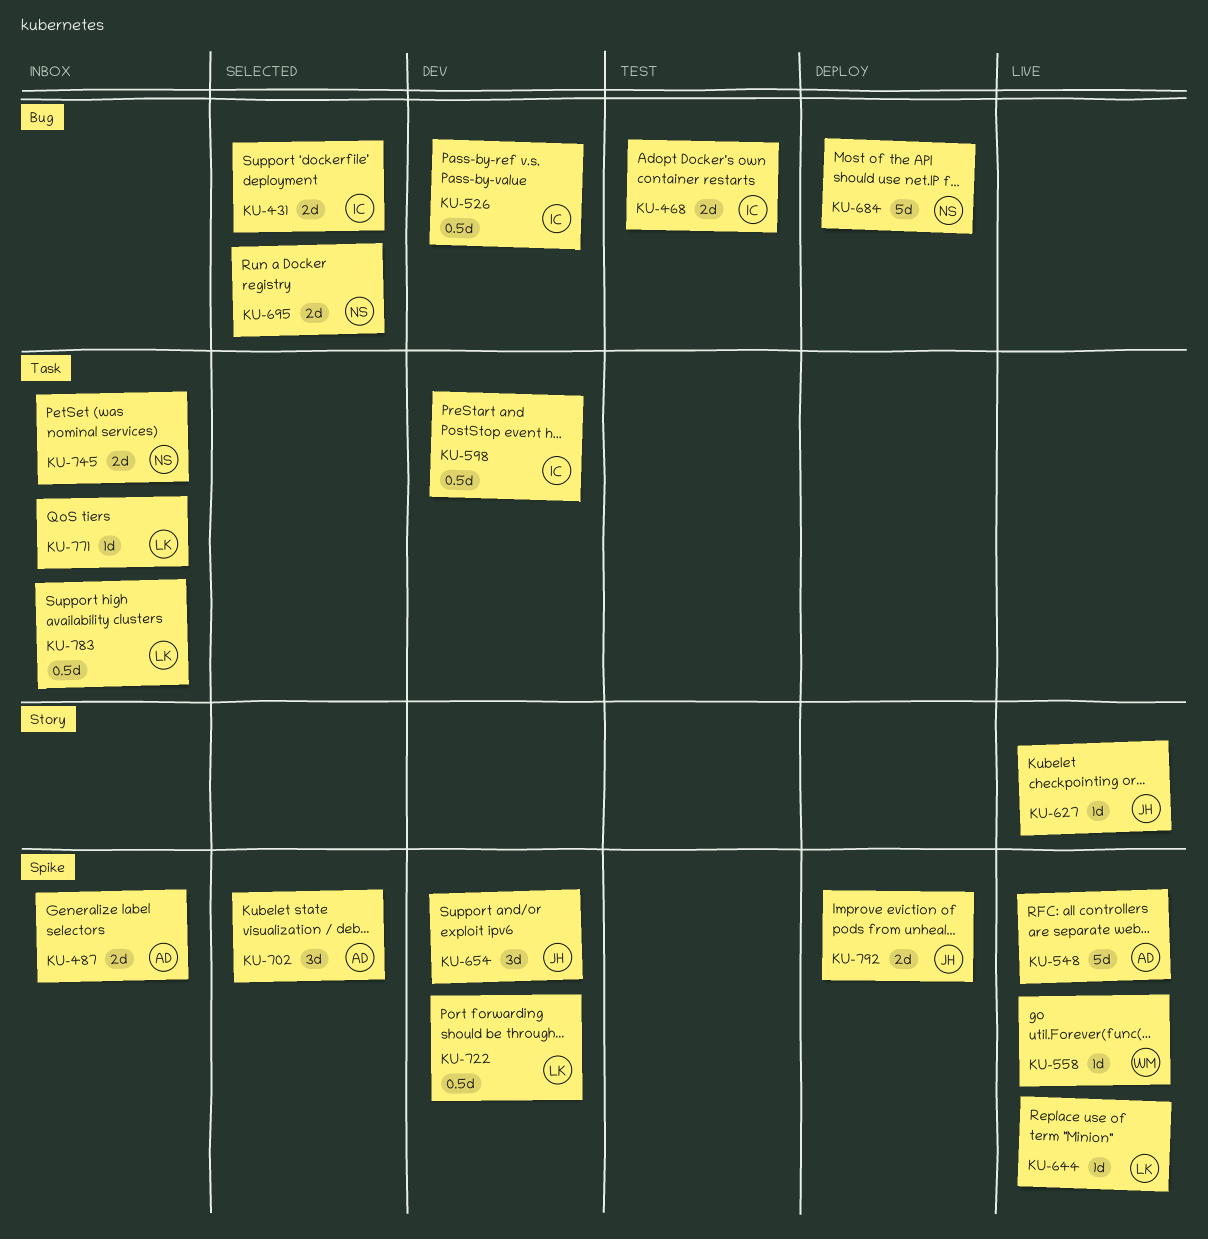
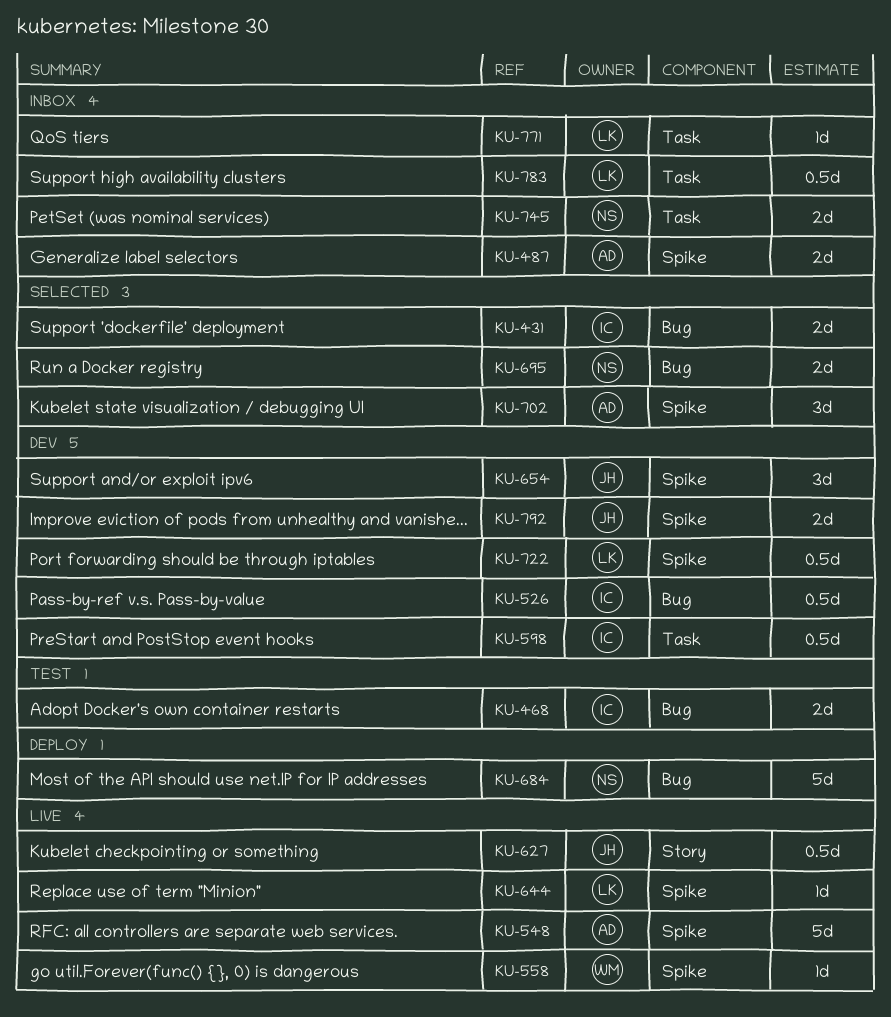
KU-627, estimate: 1d -> 0.5d
KU-792, status: Deploy -> Dev

